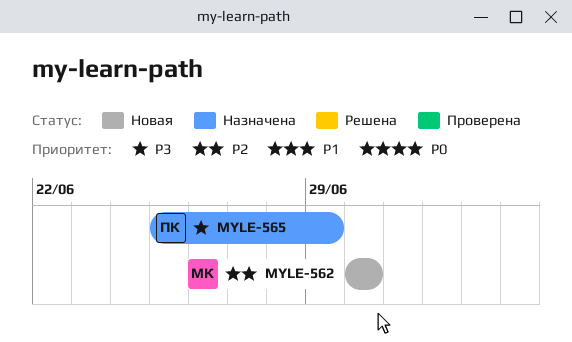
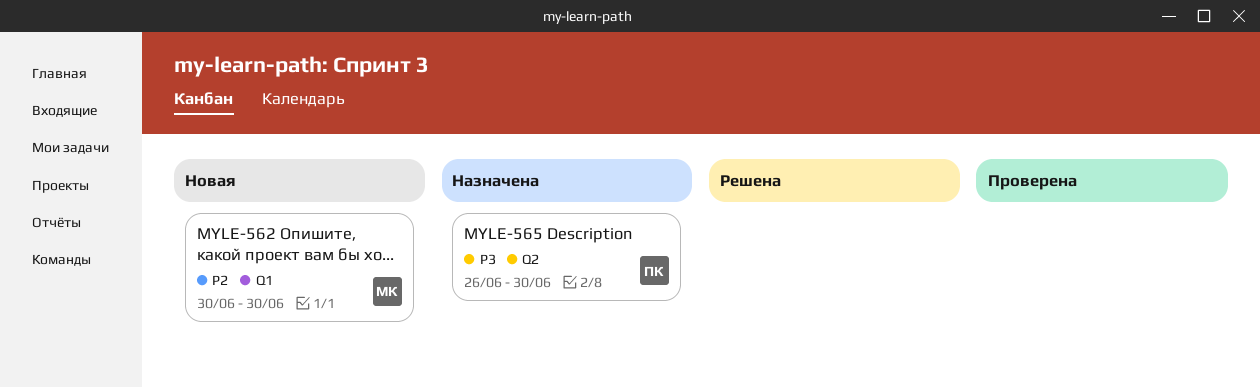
MYLE-565, start: Jun 25 -> Jun 26
MYLE-565, due: Jun 29 -> Jun 30

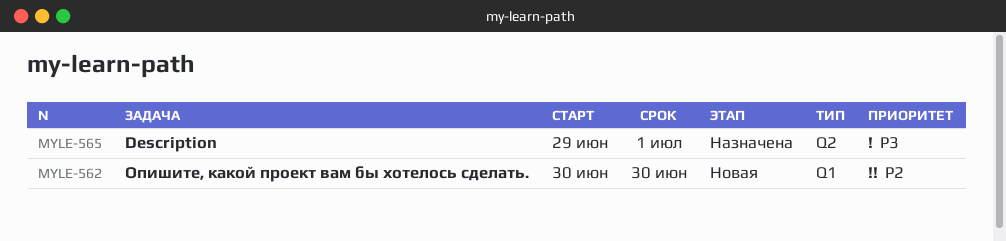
MYLE-565, start: Jun 26 -> Jun 29
MYLE-565, due: Jun 30 -> Jul 1

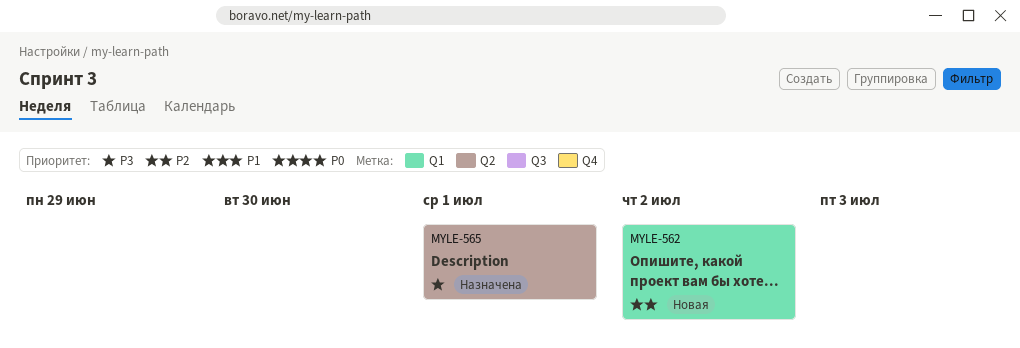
MYLE-562, due: Jun 30 -> Jul 2

